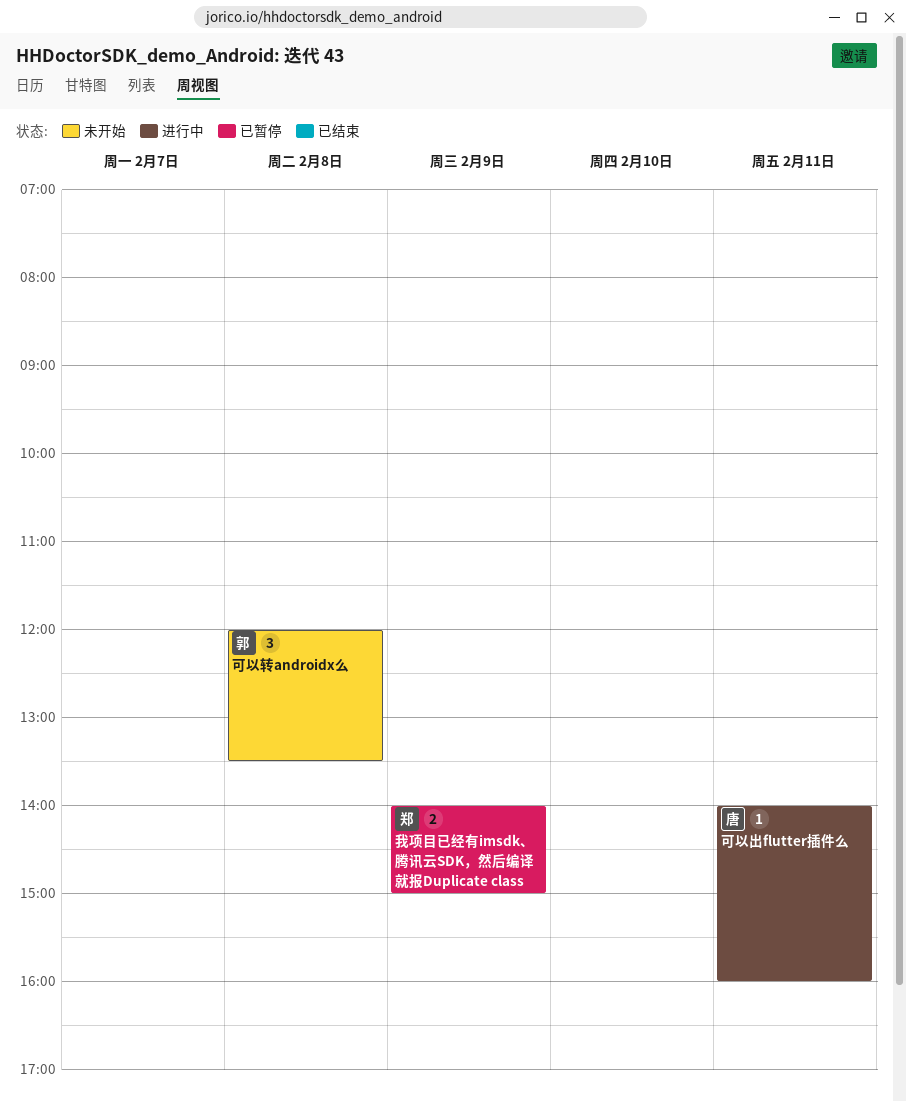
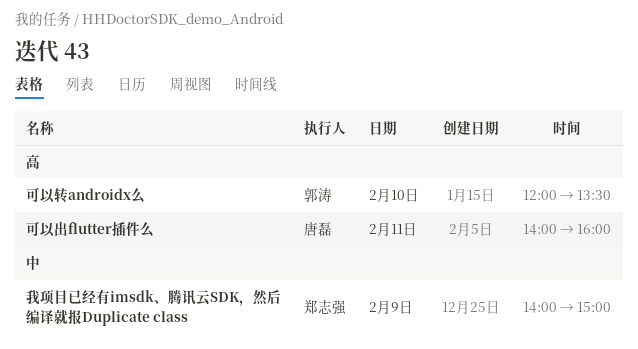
可以转androidx么, day: Feb 8 -> Feb 10

